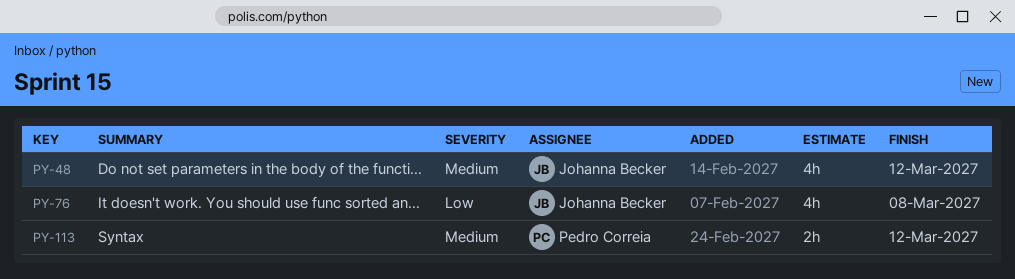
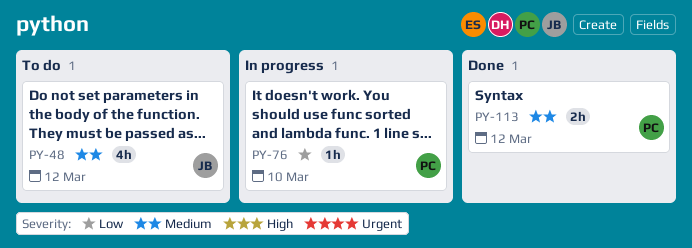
PY-76, owner: Johanna Becker -> Pedro Correia
PY-76, estimate: 4h -> 1h
PY-76, due: Mar 8 -> Mar 10

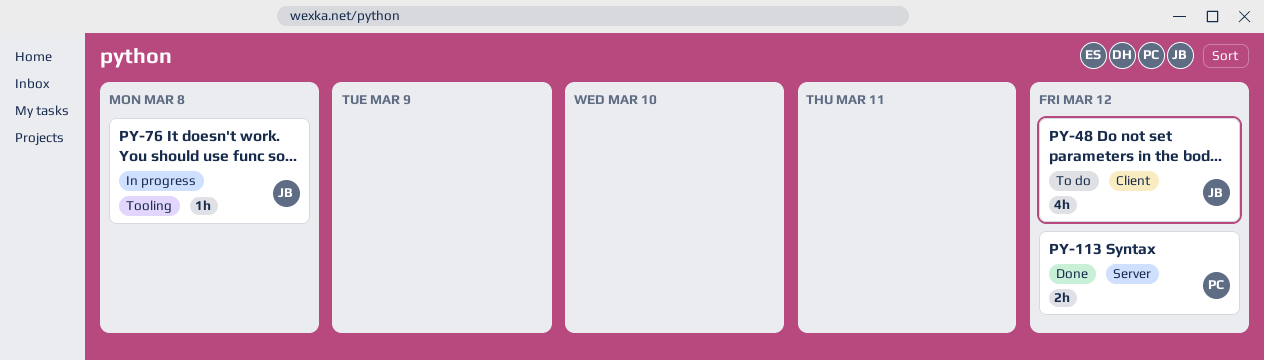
PY-76, owner: PC -> JB
PY-76, due: Mar 10 -> Mar 8

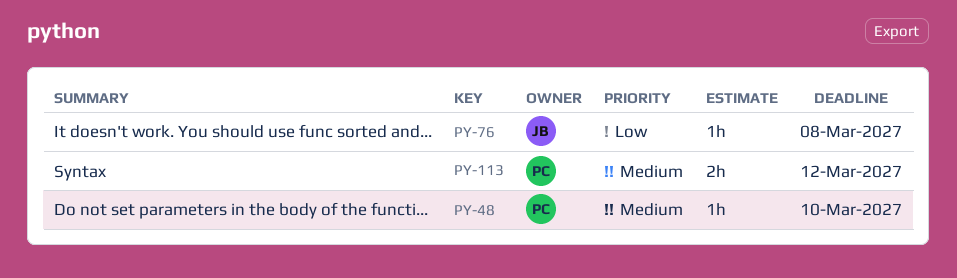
PY-48, owner: JB -> PC
PY-48, estimate: 4h -> 1h
PY-48, due: Mar 12 -> Mar 10

